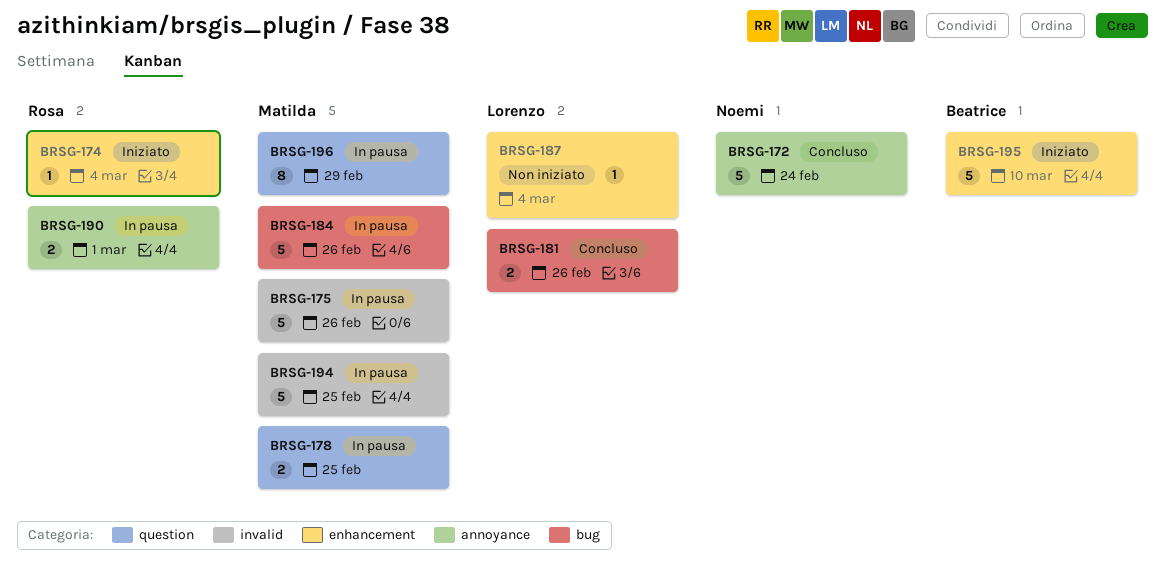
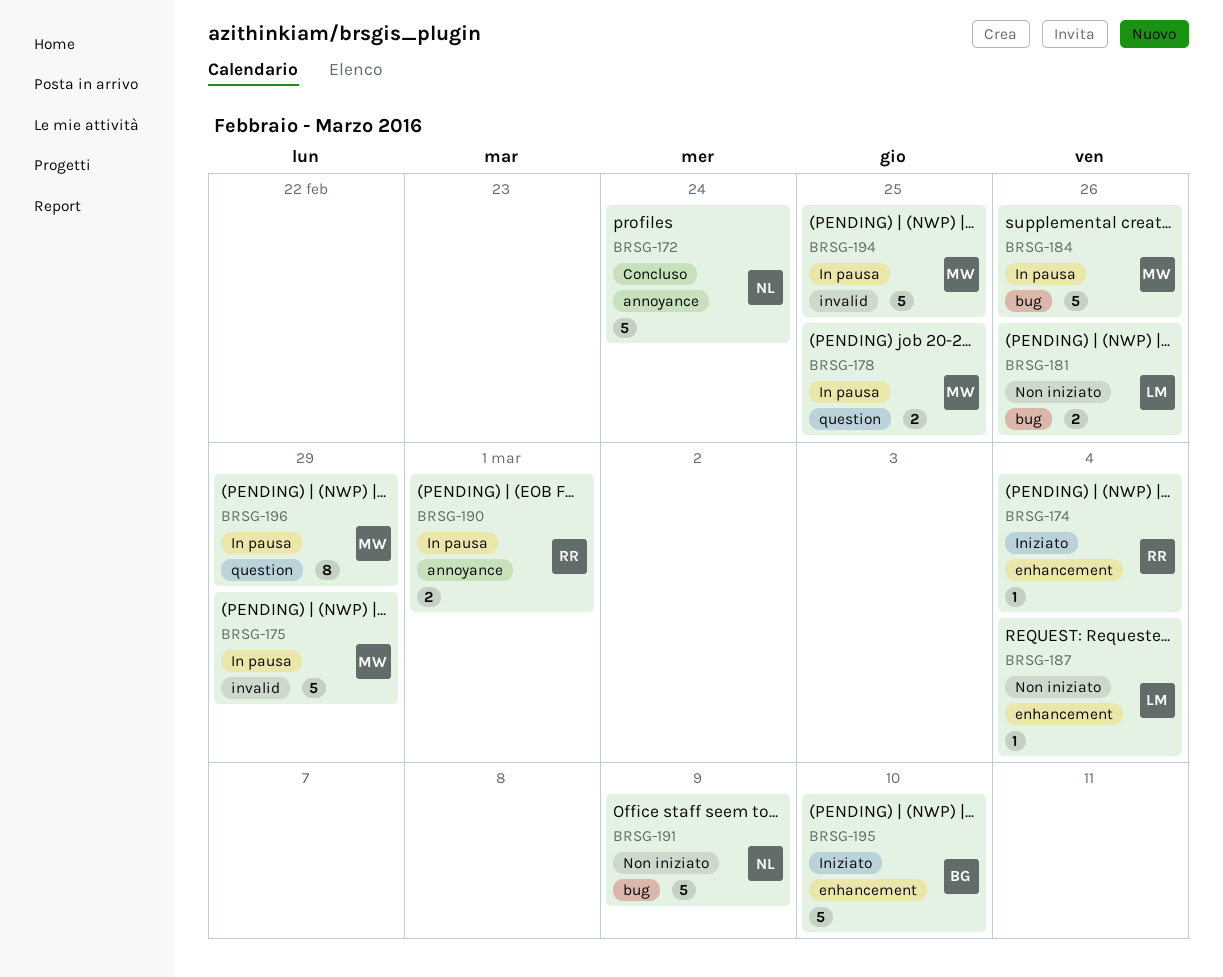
BRSG-175, due: Feb 26 -> Feb 29
BRSG-181, status: Concluso -> Non iniziato
BRSG-191: none -> present

